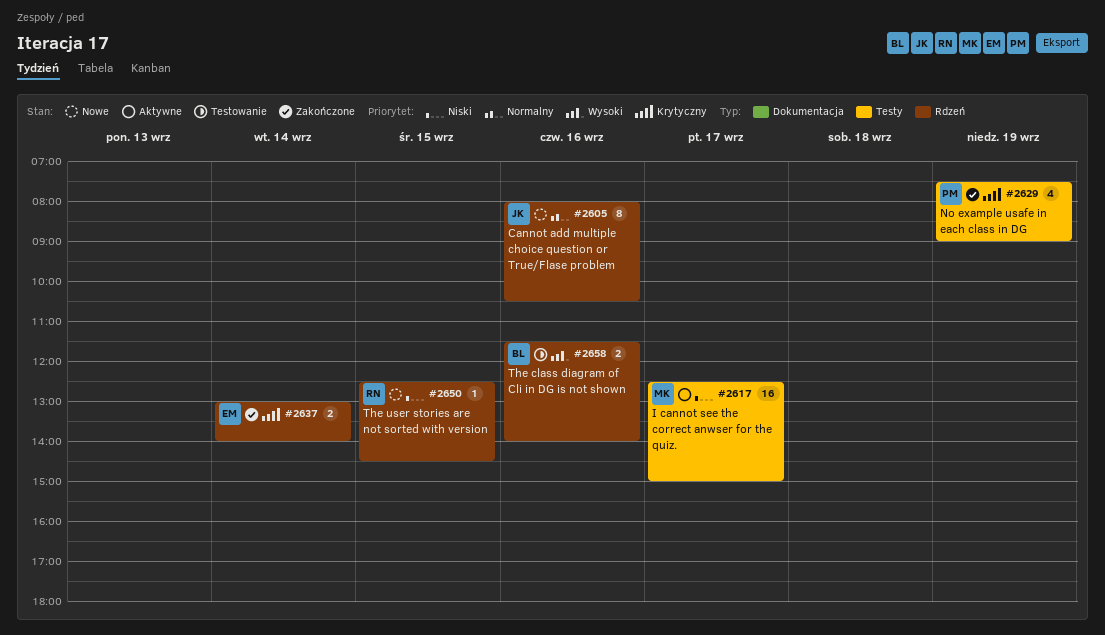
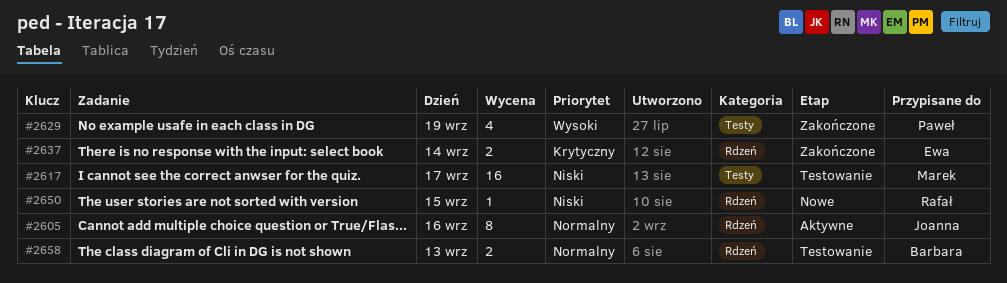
#2605, status: Nowe -> Aktywne
#2617, status: Aktywne -> Testowanie
#2629, priority: Krytyczny -> Wysoki
#2658, priority: Wysoki -> Normalny
#2658, day: Sep 16 -> Sep 13

